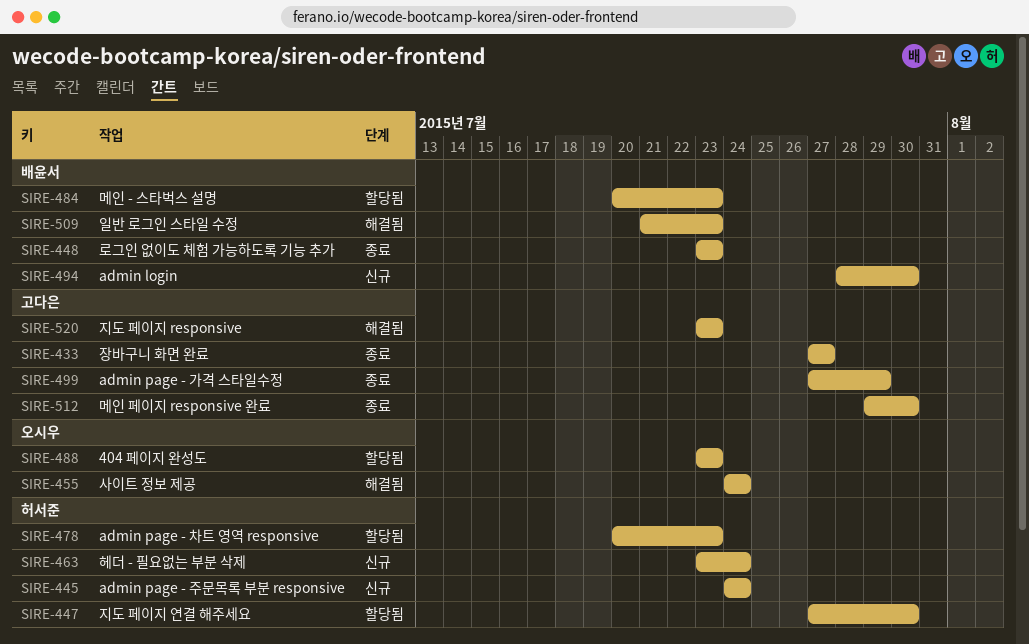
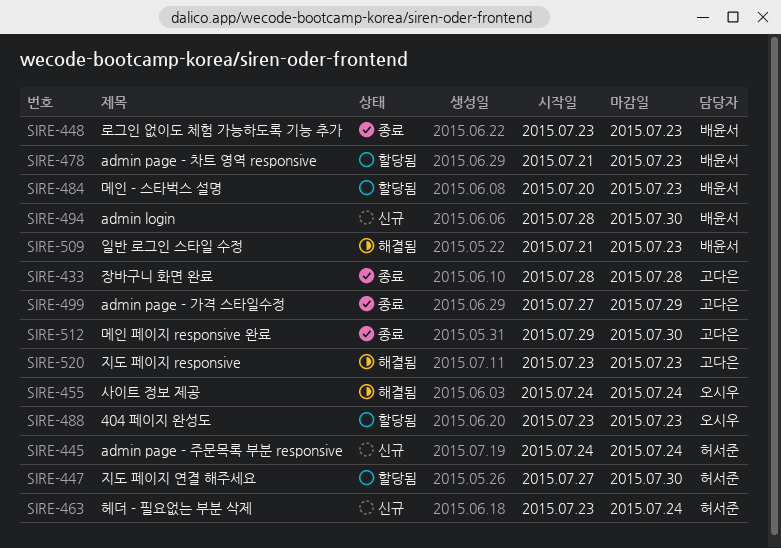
SIRE-433, start: Jul 27 -> Jul 28
SIRE-433, due: Jul 27 -> Jul 28
SIRE-478, owner: 허서준 -> 배윤서
SIRE-478, start: Jul 20 -> Jul 21

